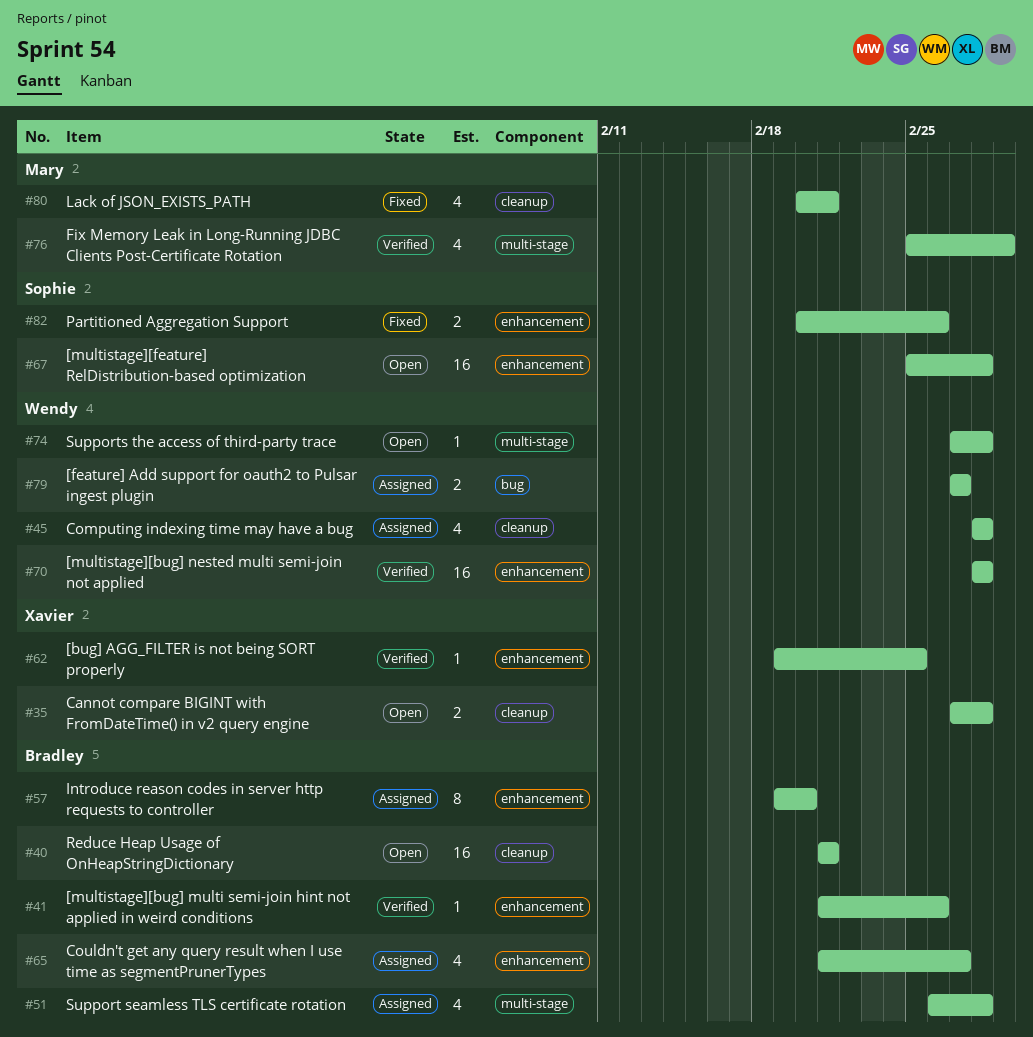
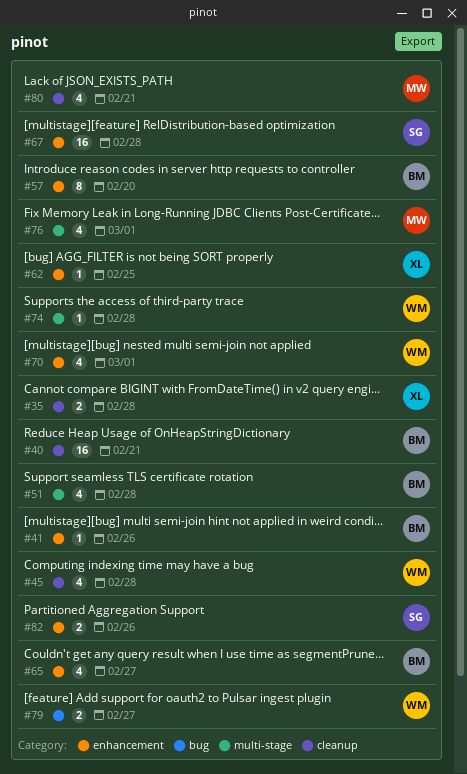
#70, estimate: 16 -> 4
#70, due: Feb 28 -> Mar 1

